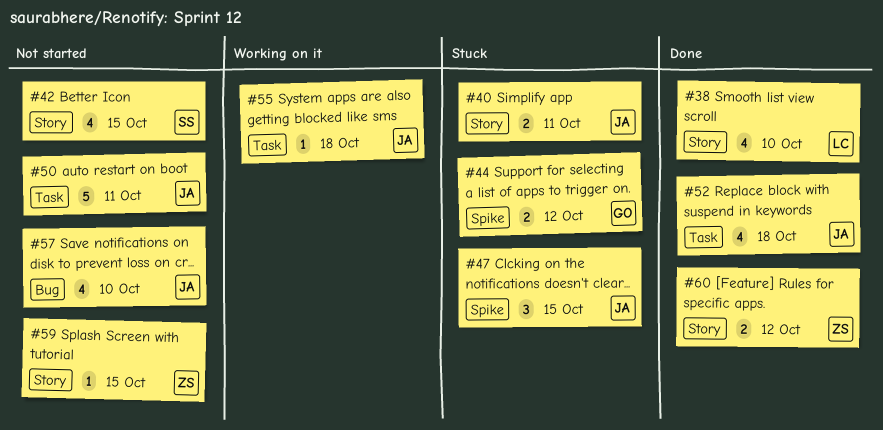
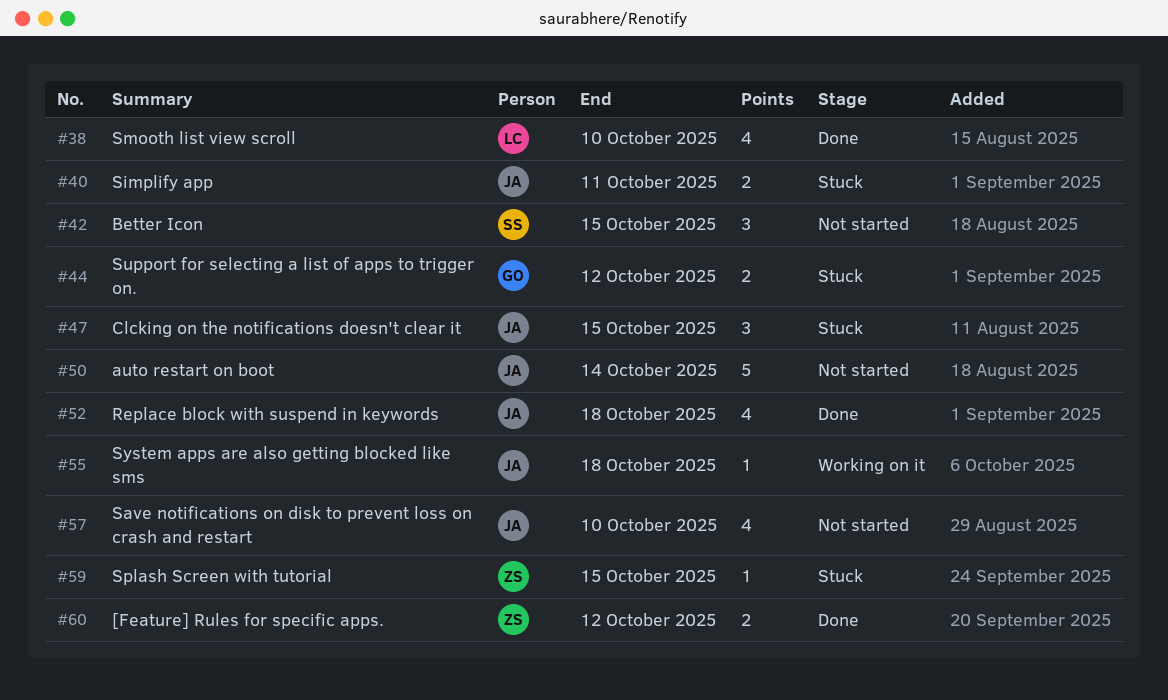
#42, estimate: 4 -> 3
#50, due: Oct 11 -> Oct 14
#59, status: Not started -> Stuck

